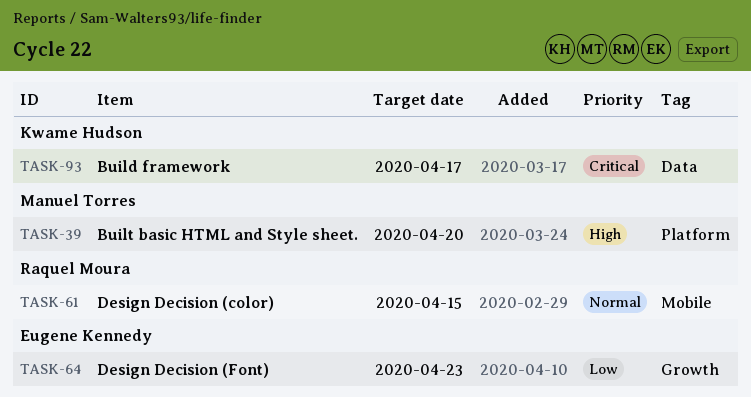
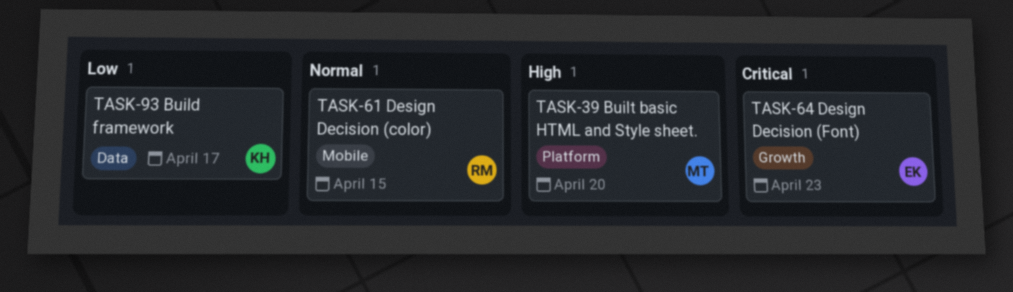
TASK-64, priority: Low -> Critical
TASK-93, priority: Critical -> Low

